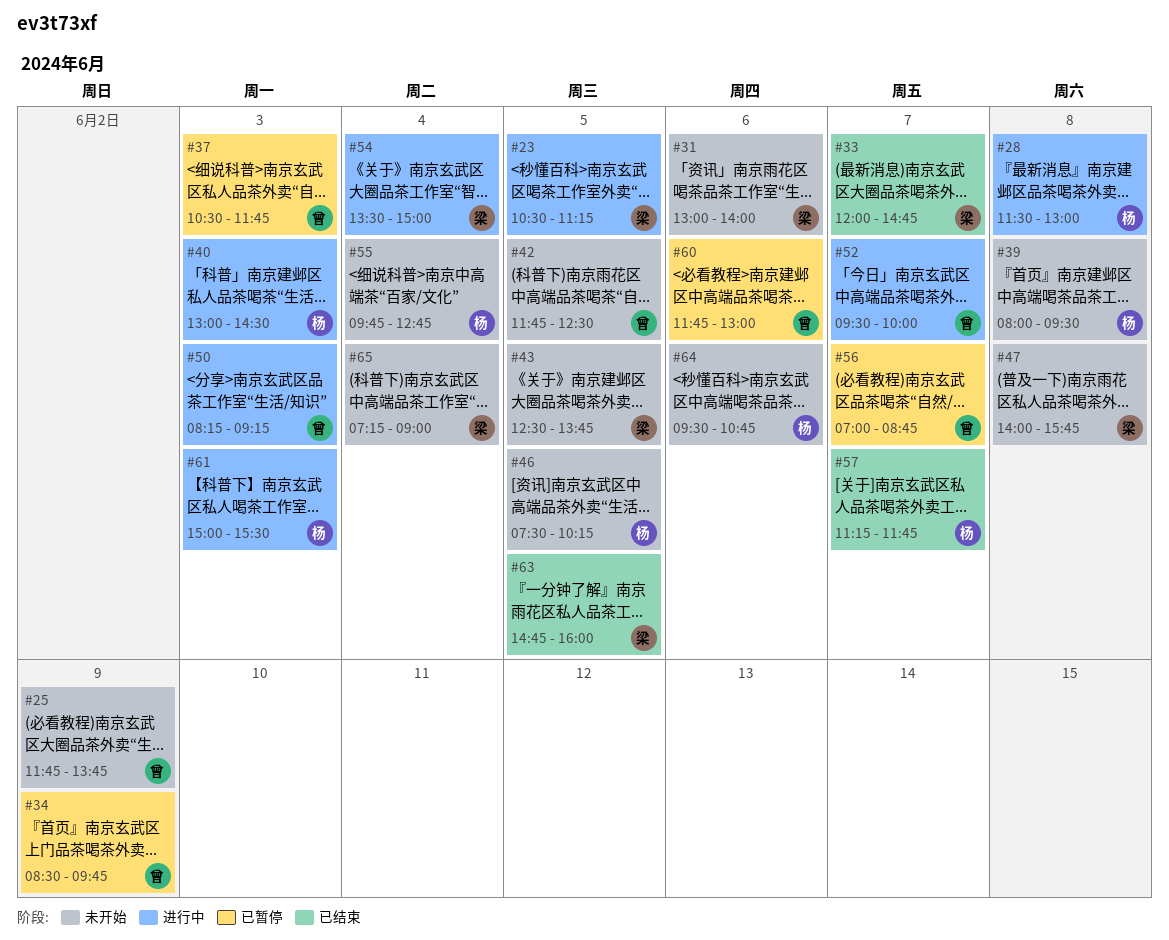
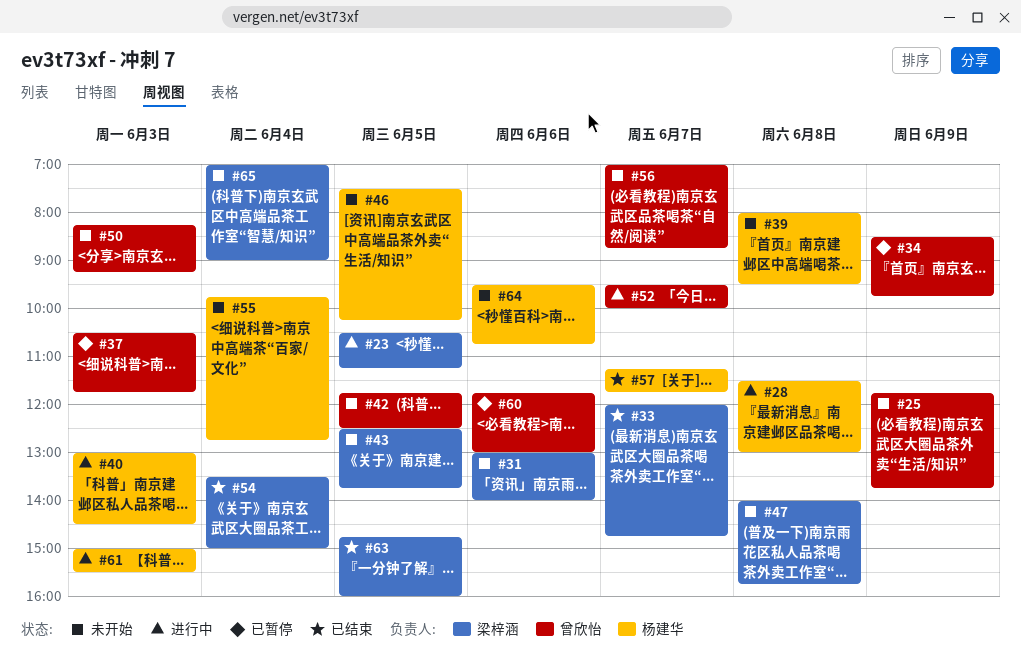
#50, status: 进行中 -> 未开始
#54, status: 进行中 -> 已结束
#56, status: 已暂停 -> 未开始
#65, begins: 07:15 -> 07:00

